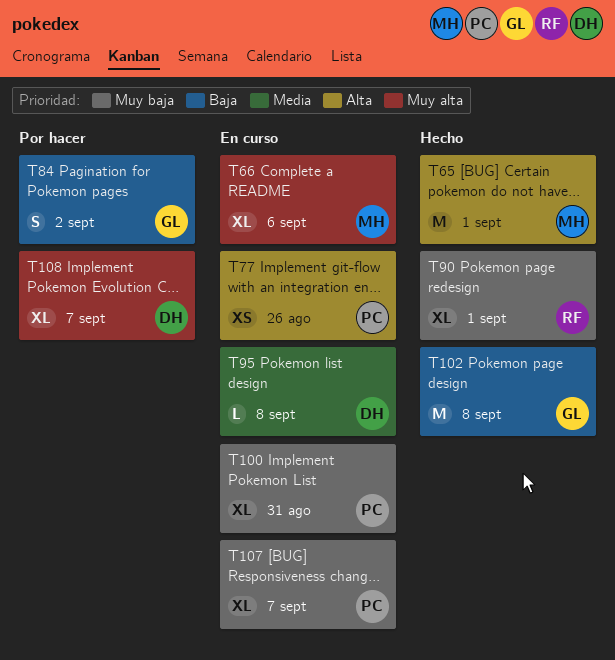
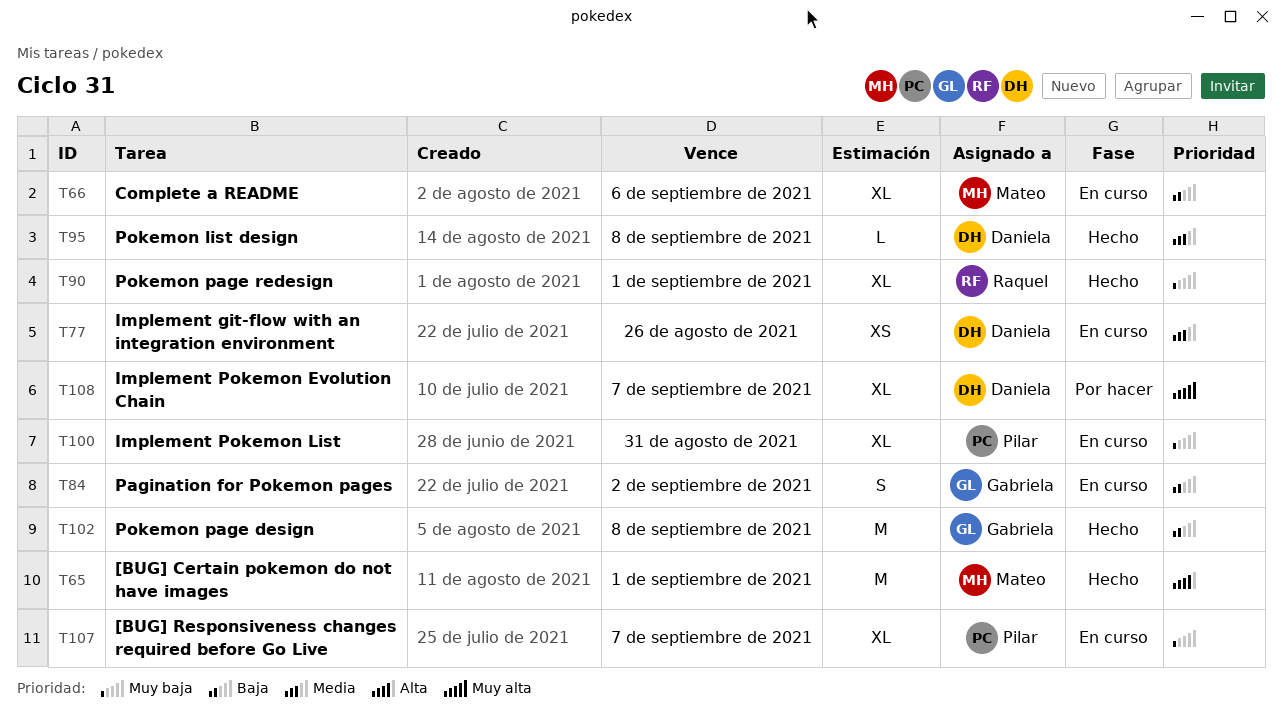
T66, priority: Muy alta -> Baja
T77, owner: Pilar -> Daniela
T77, priority: Alta -> Media
T84, status: Por hacer -> En curso
T95, status: En curso -> Hecho

